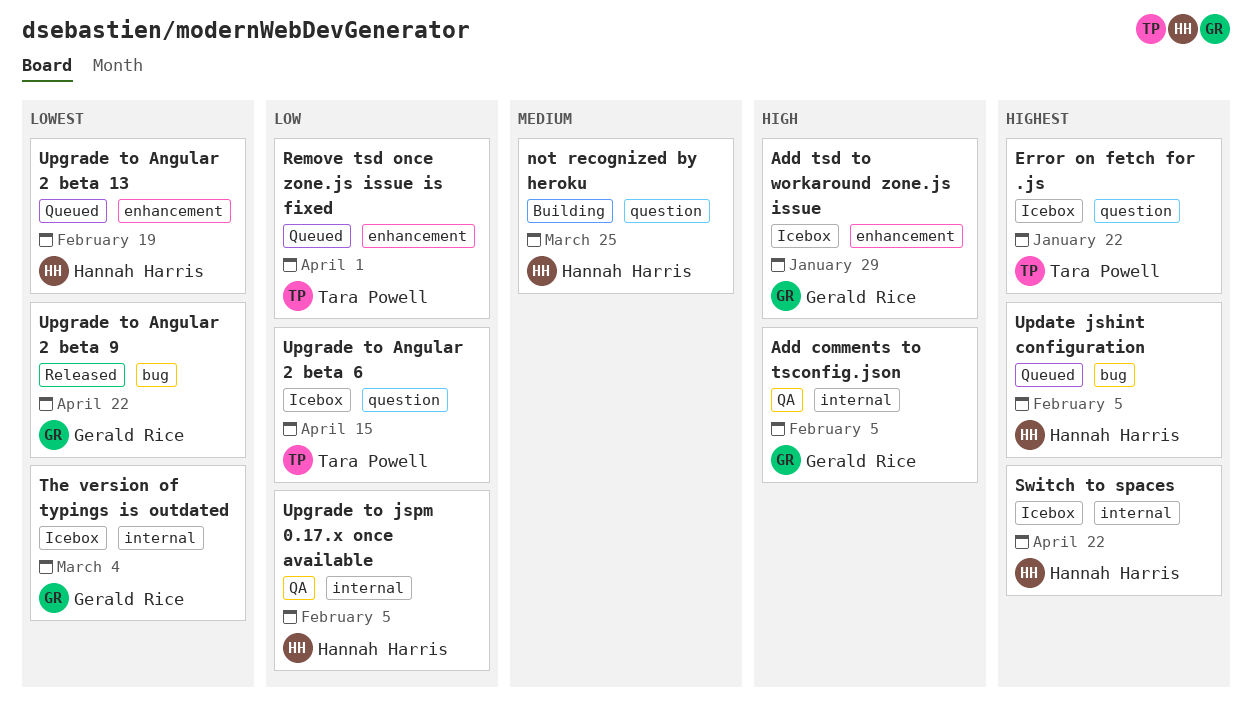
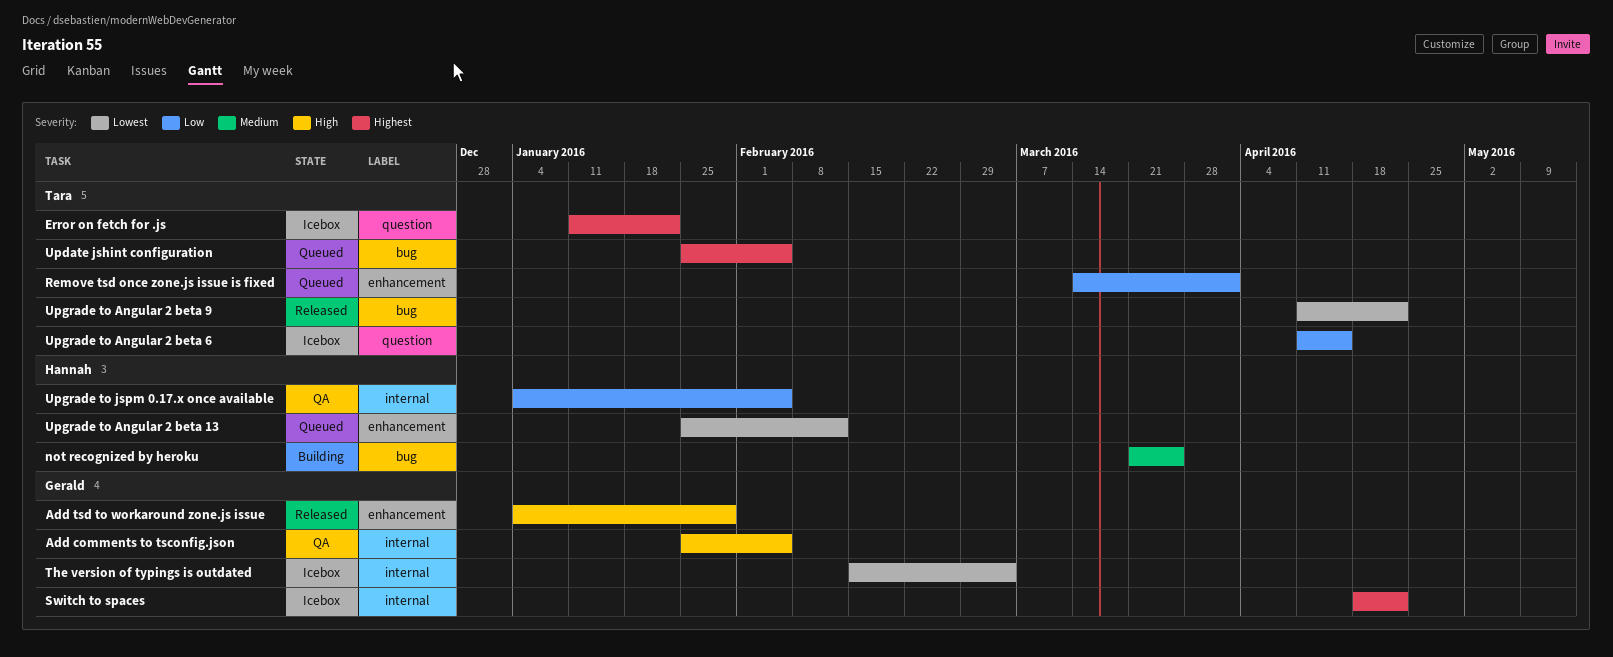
Add tsd to workaround zone.js issue, status: Icebox -> Released
not recognized by heroku, label: question -> bug
Switch to spaces, owner: Hannah Harris -> Gerald Rice
Update jshint configuration, owner: Hannah Harris -> Tara Powell
Upgrade to Angular 2 beta 13, due: Feb 19 -> Feb 12
Upgrade to Angular 2 beta 9, owner: Gerald Rice -> Tara Powell

